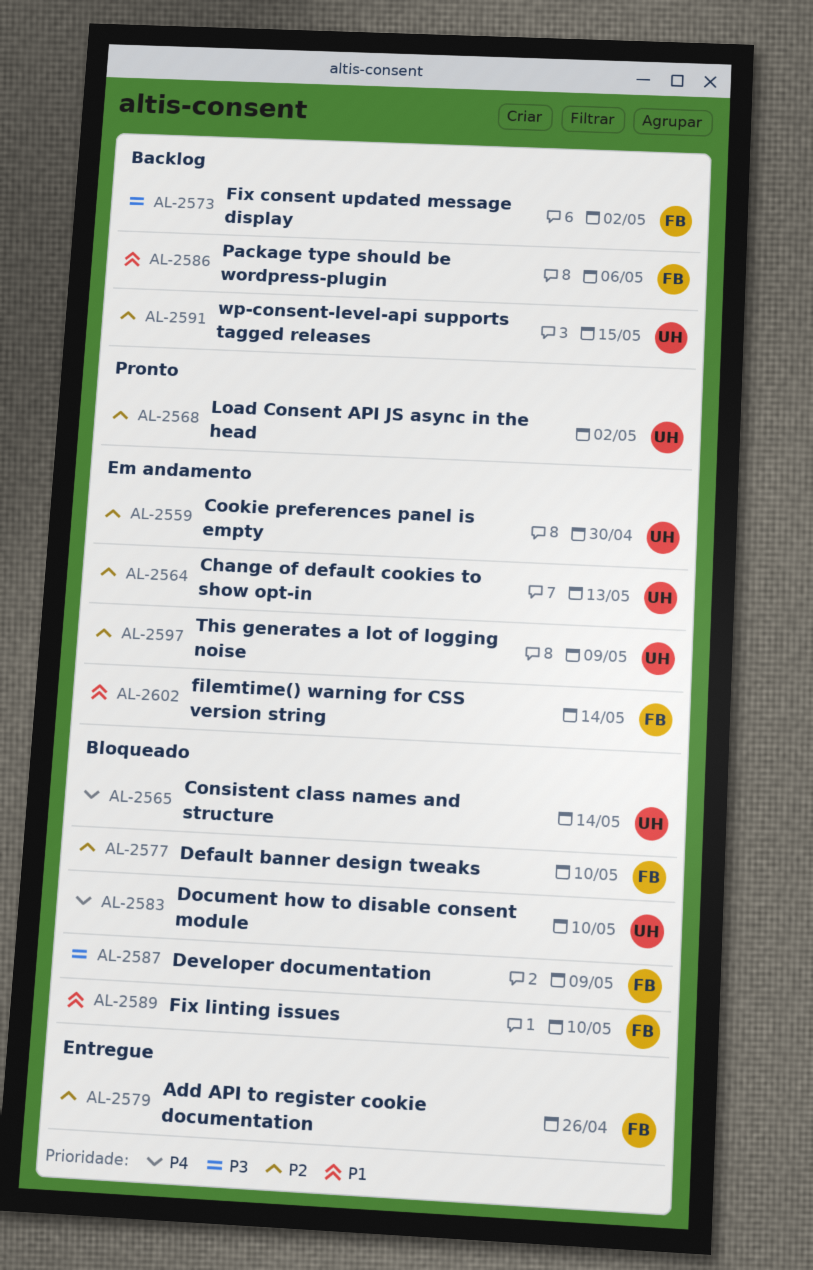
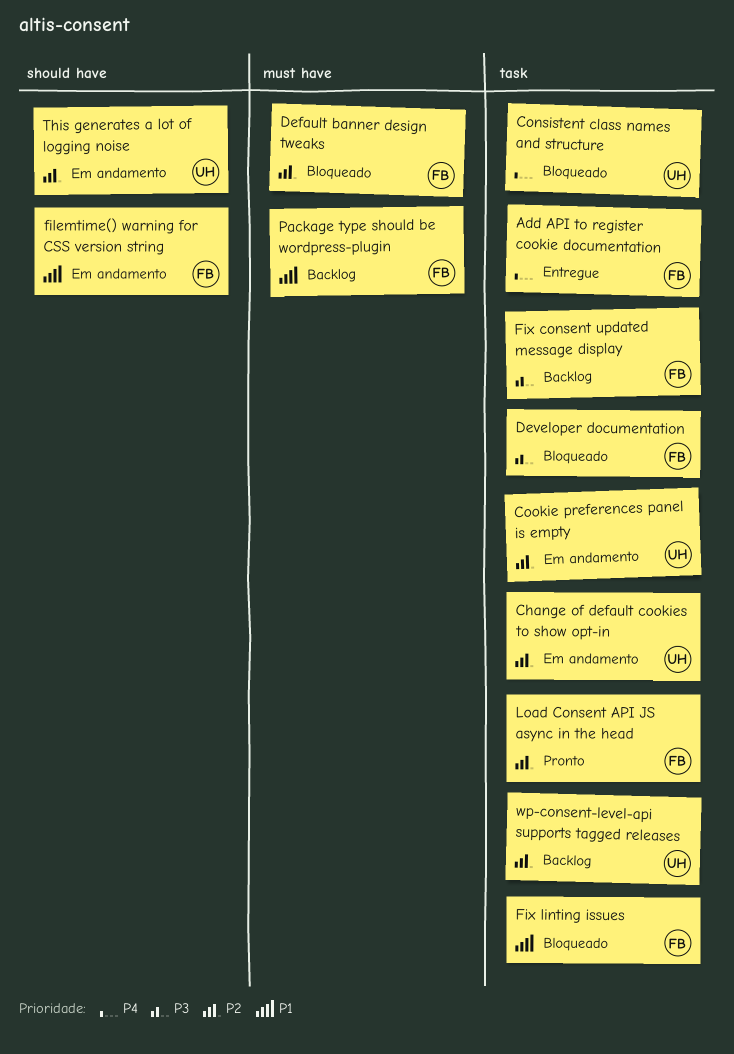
Add API to register cookie documentation, priority: P2 -> P4
Document how to disable consent module: present -> none
Load Consent API JS async in the head, owner: UH -> FB

